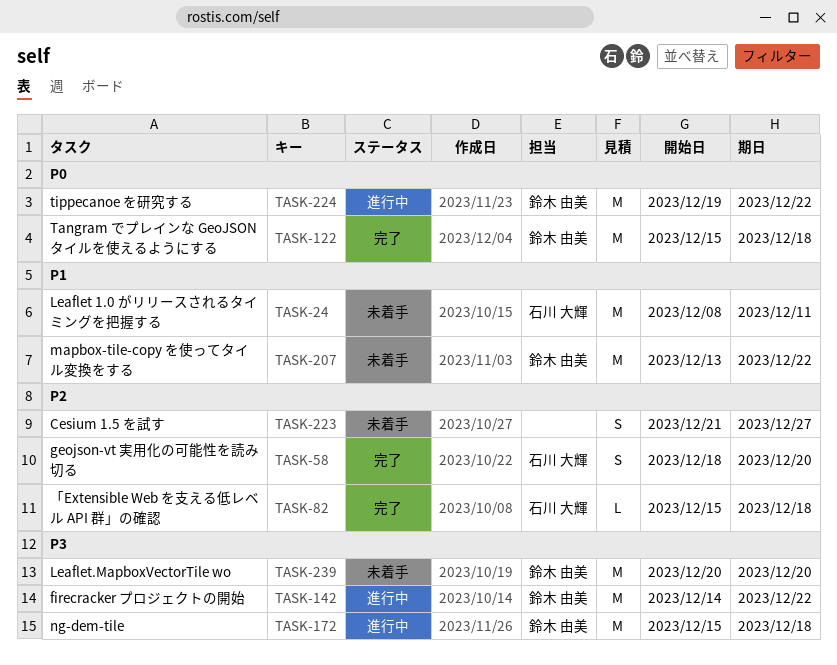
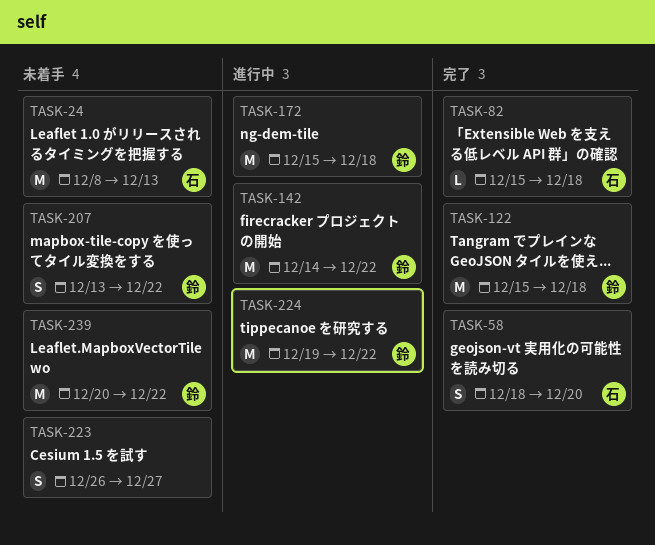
TASK-24, due: Dec 11 -> Dec 13
TASK-207, estimate: M -> S
TASK-223, start: Dec 21 -> Dec 26
TASK-239, due: Dec 20 -> Dec 22

